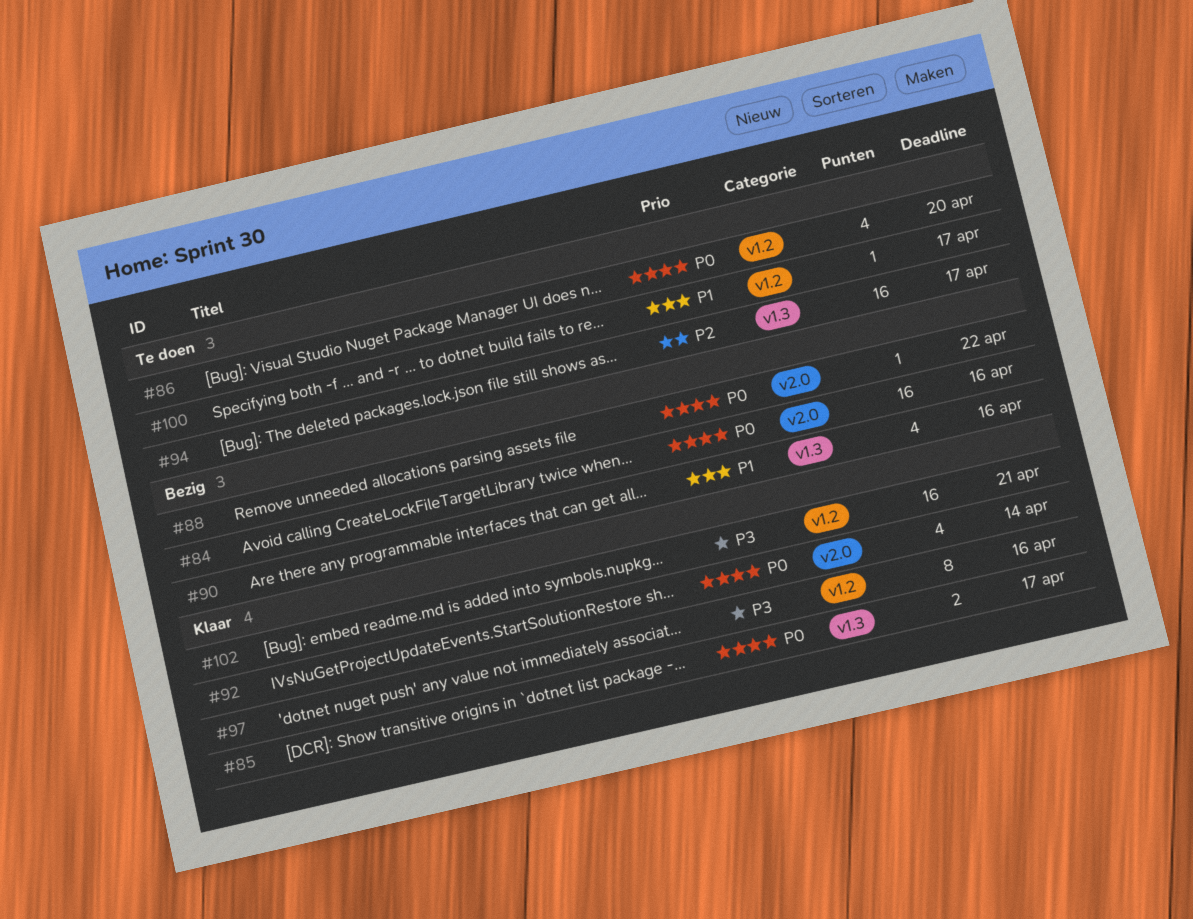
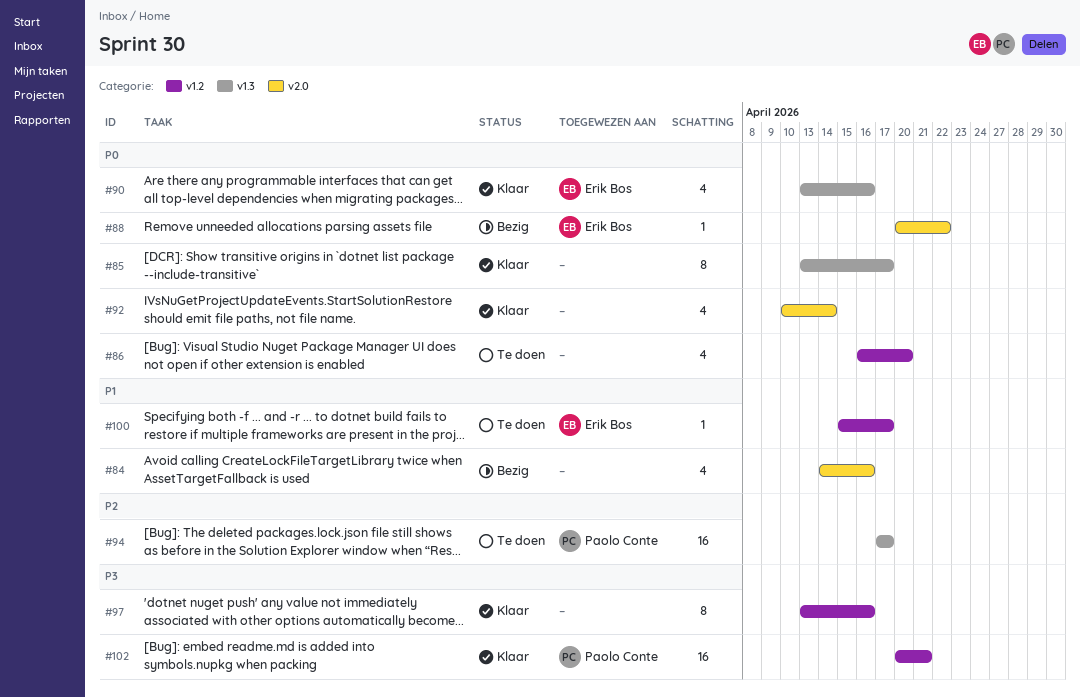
#84, priority: P0 -> P1
#84, estimate: 16 -> 4
#85, estimate: 2 -> 8
#90, status: Bezig -> Klaar
#90, priority: P1 -> P0

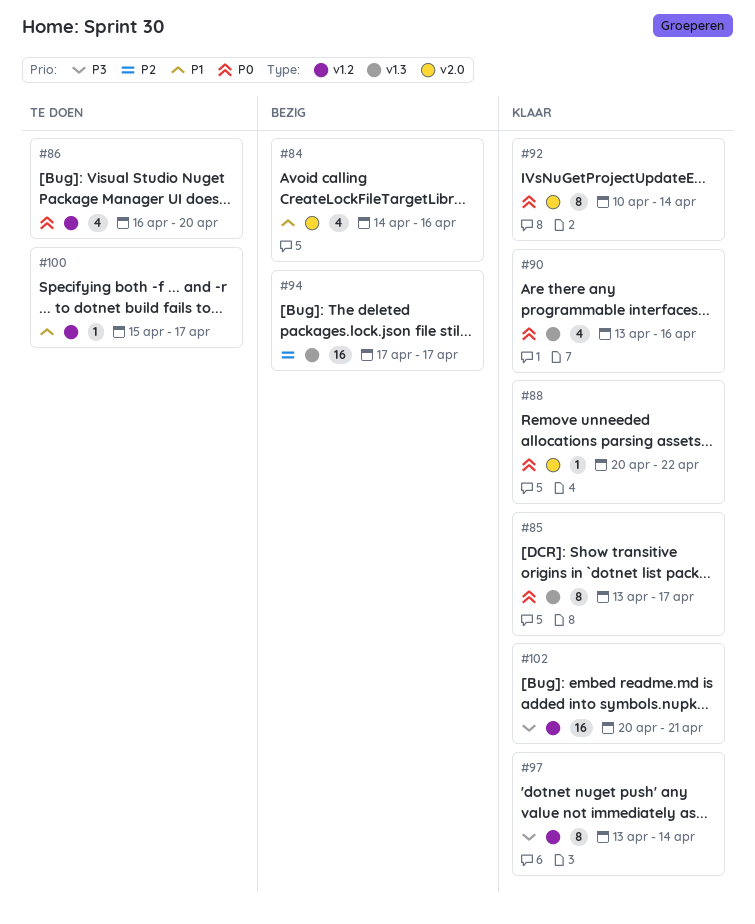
#88, status: Bezig -> Klaar
#92, estimate: 4 -> 8
#94, status: Te doen -> Bezig
#97, due: Apr 16 -> Apr 14

